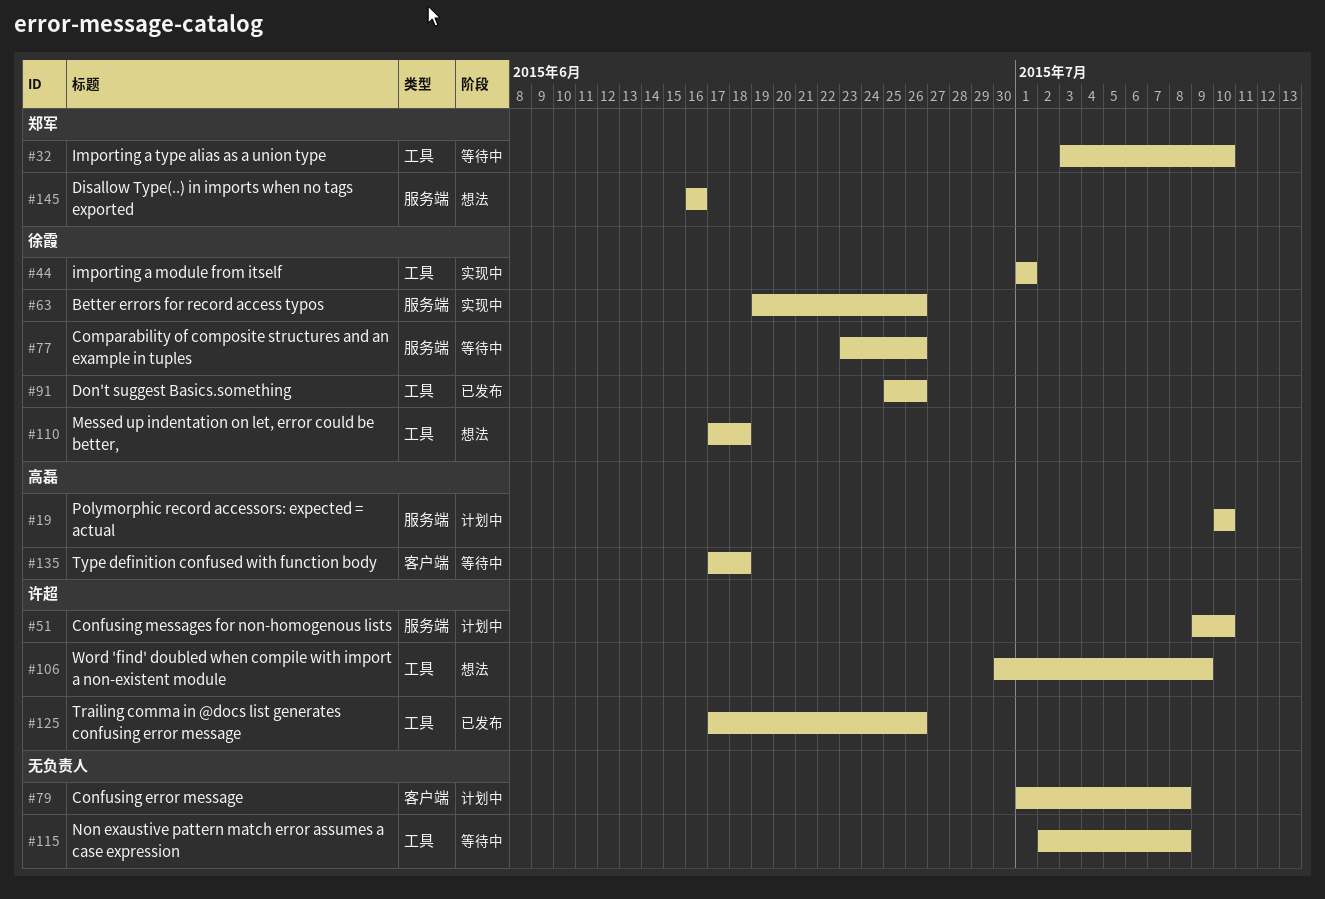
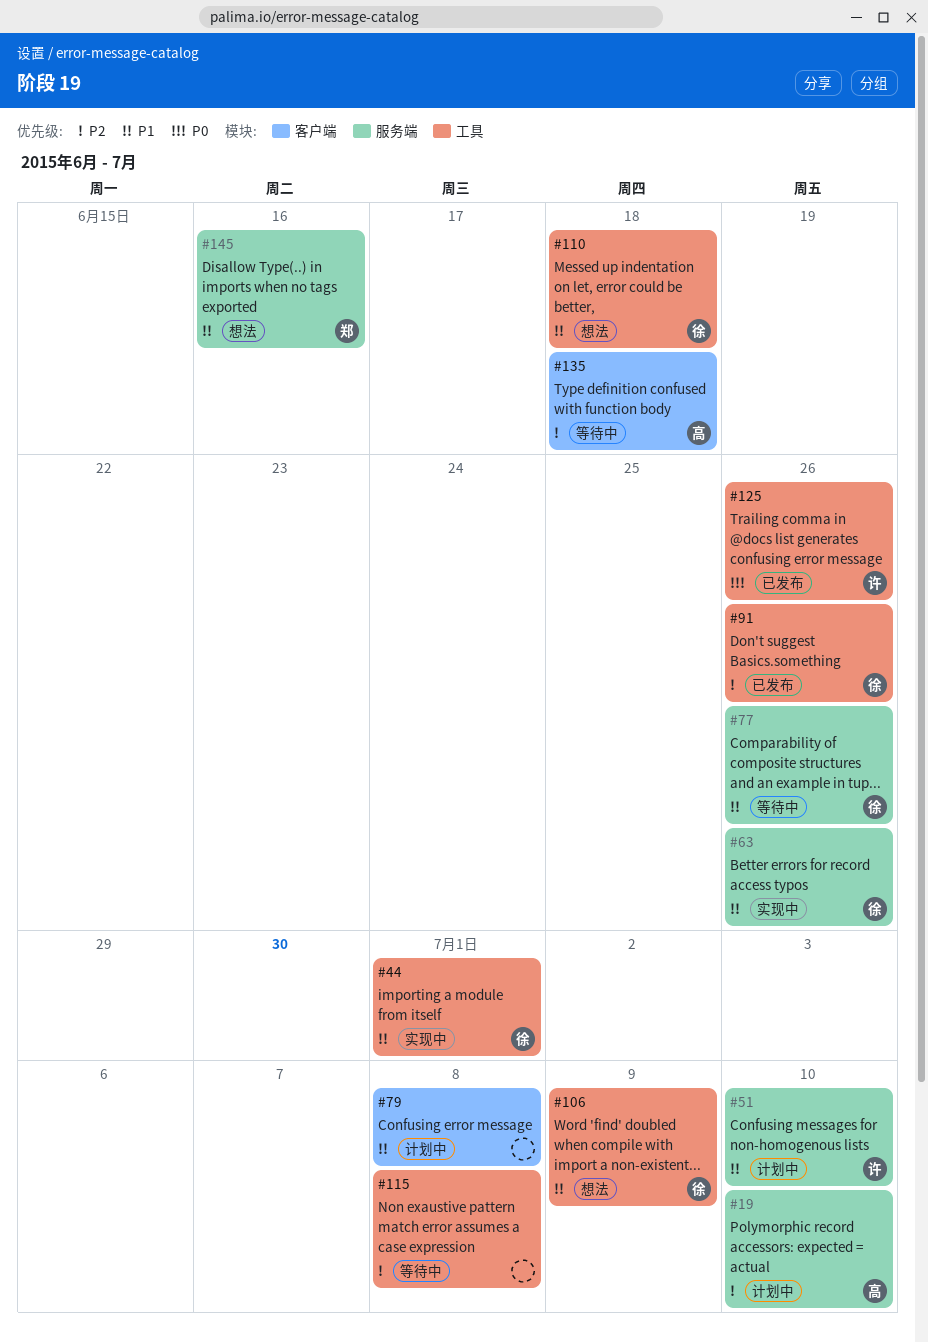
#32: present -> none
#106, owner: 许超 -> 徐霞

